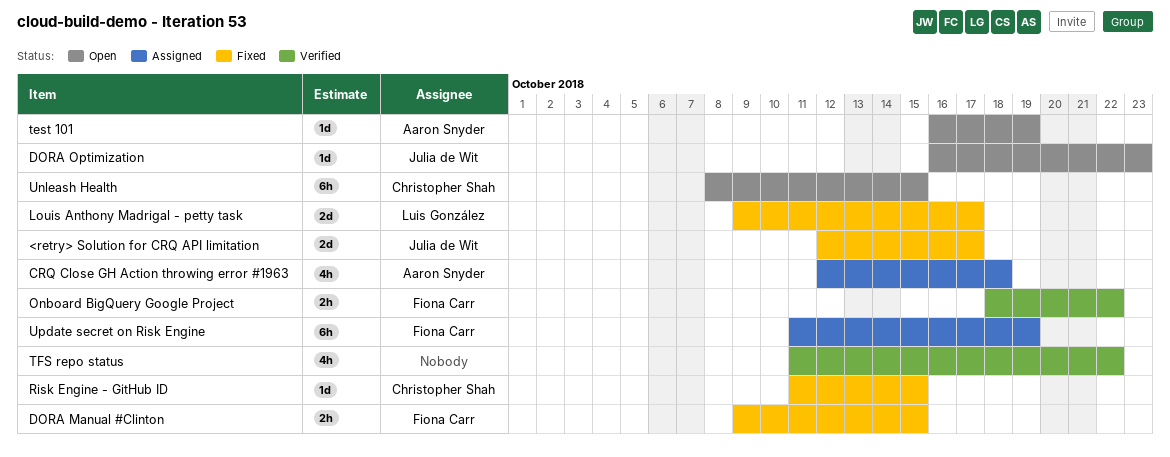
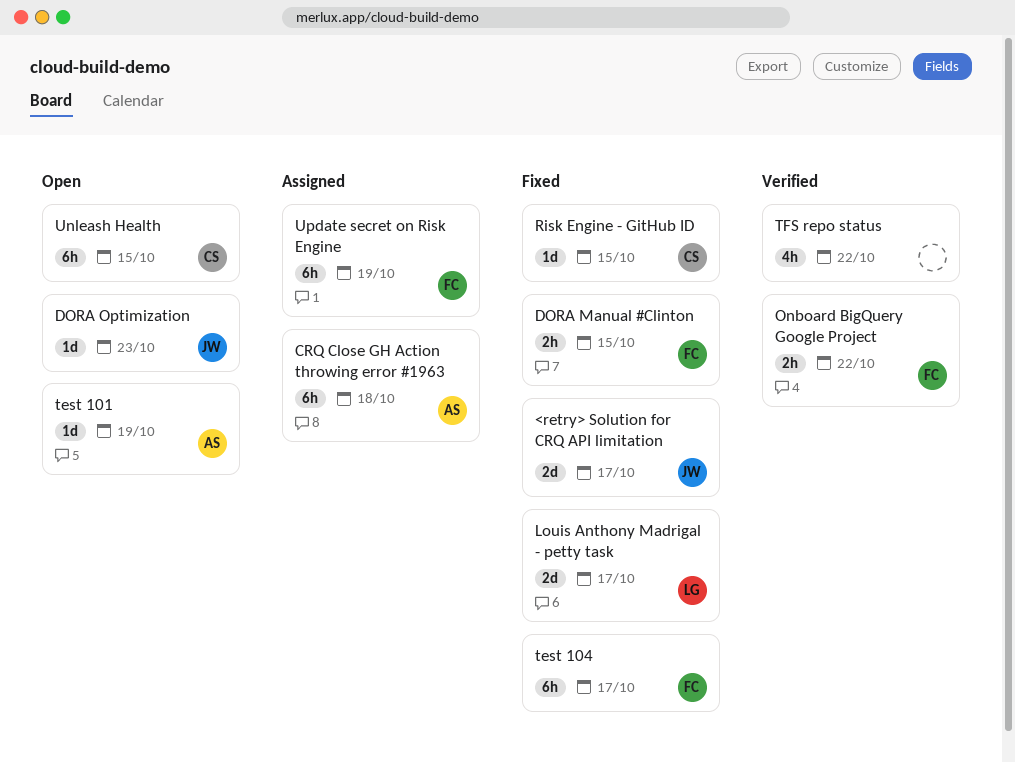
CRQ Close GH Action throwing error #1963, estimate: 4h -> 6h
test 104: none -> present

